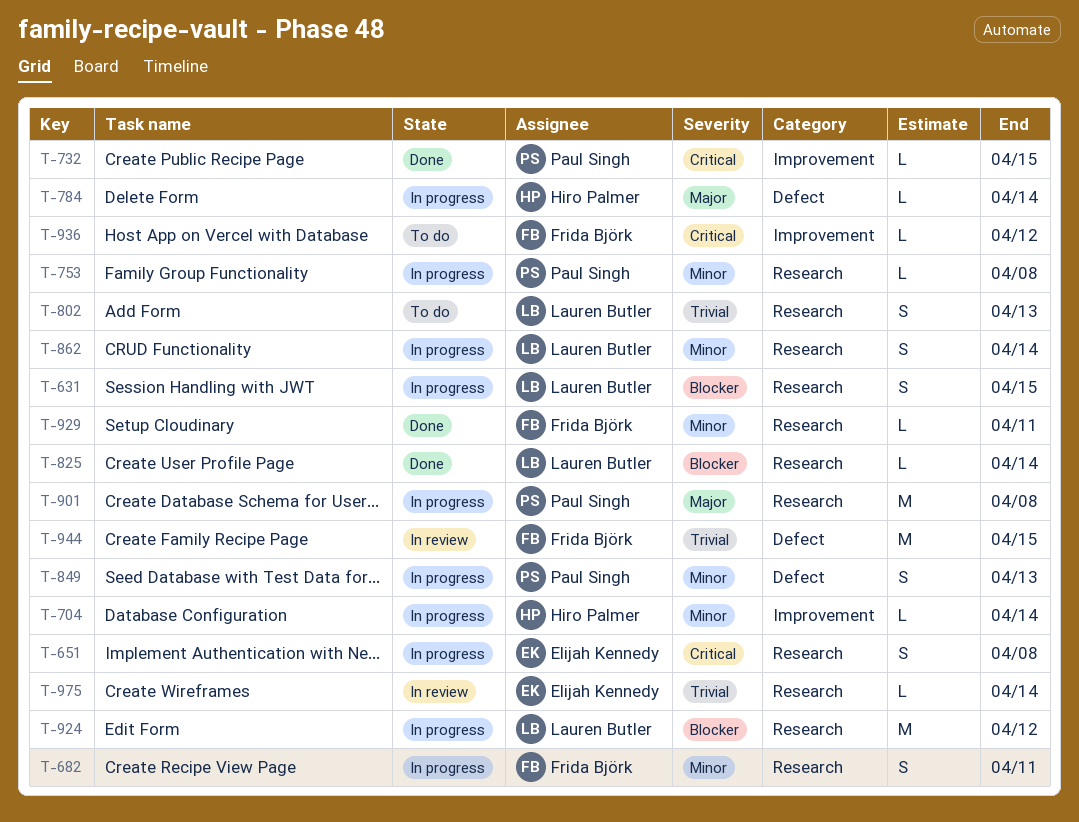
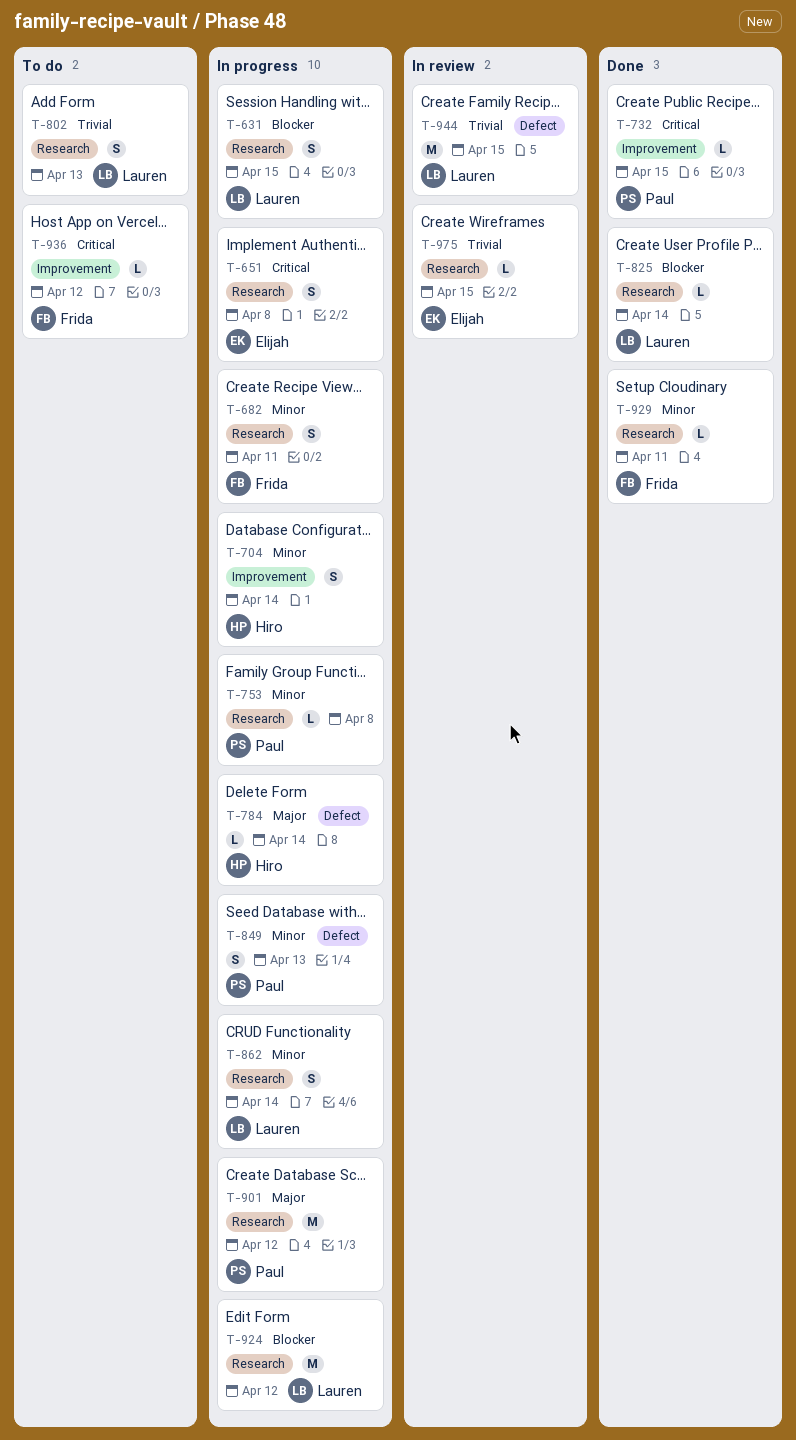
T-704, estimate: L -> S
T-901, due: Apr 8 -> Apr 12
T-944, owner: Frida Björk -> Lauren Butler
T-975, due: Apr 14 -> Apr 15

